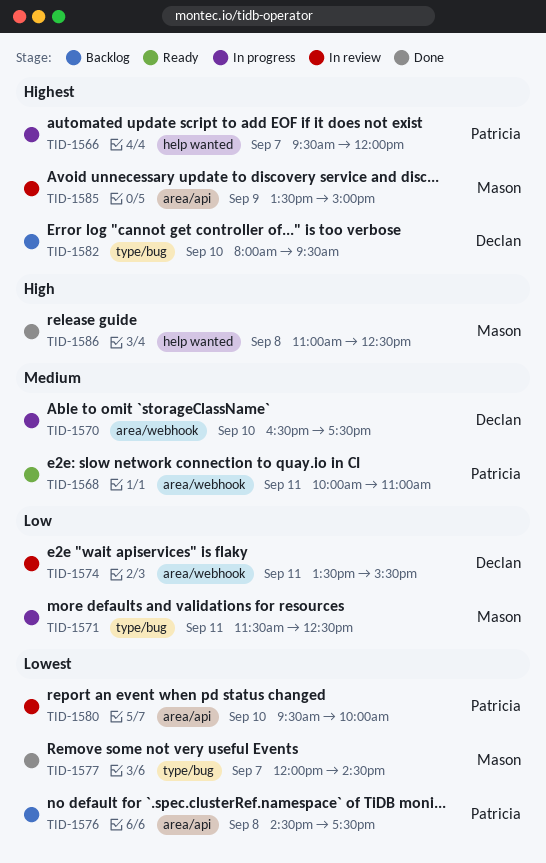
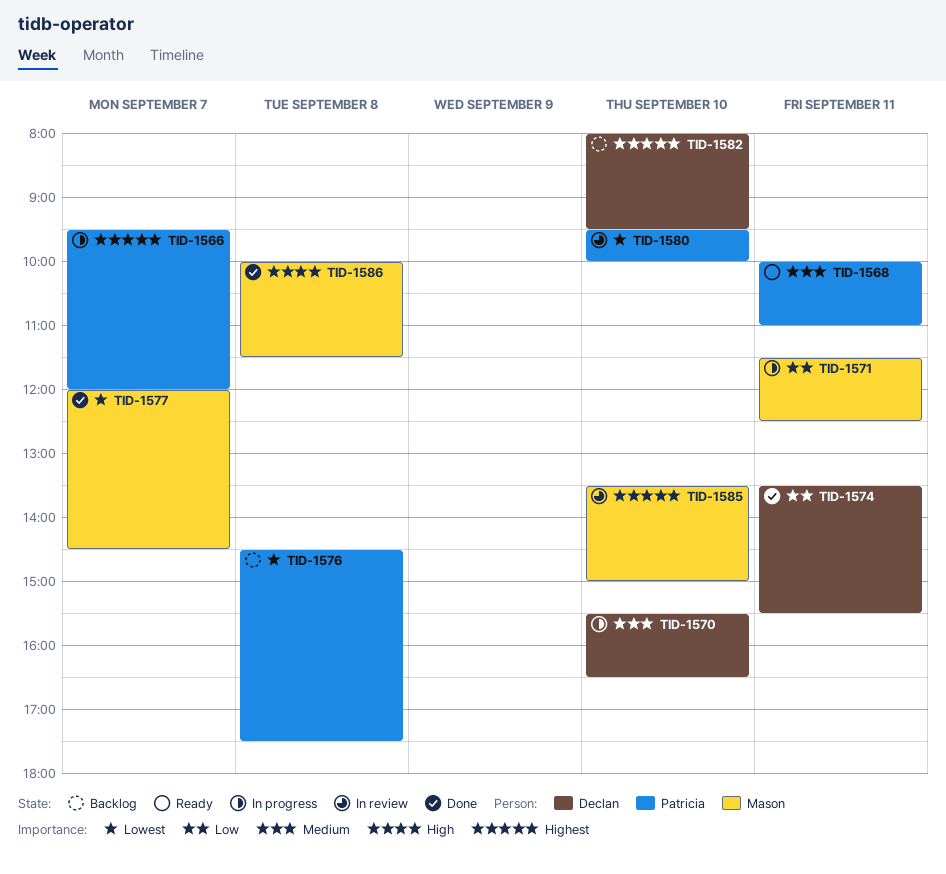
TID-1570, begins: 16:30 -> 15:30
TID-1570, ends: 17:30 -> 16:30
TID-1574, status: In review -> Done
TID-1585, day: Sep 9 -> Sep 10
TID-1586, begins: 11:00 -> 10:00
TID-1586, ends: 12:30 -> 11:30

